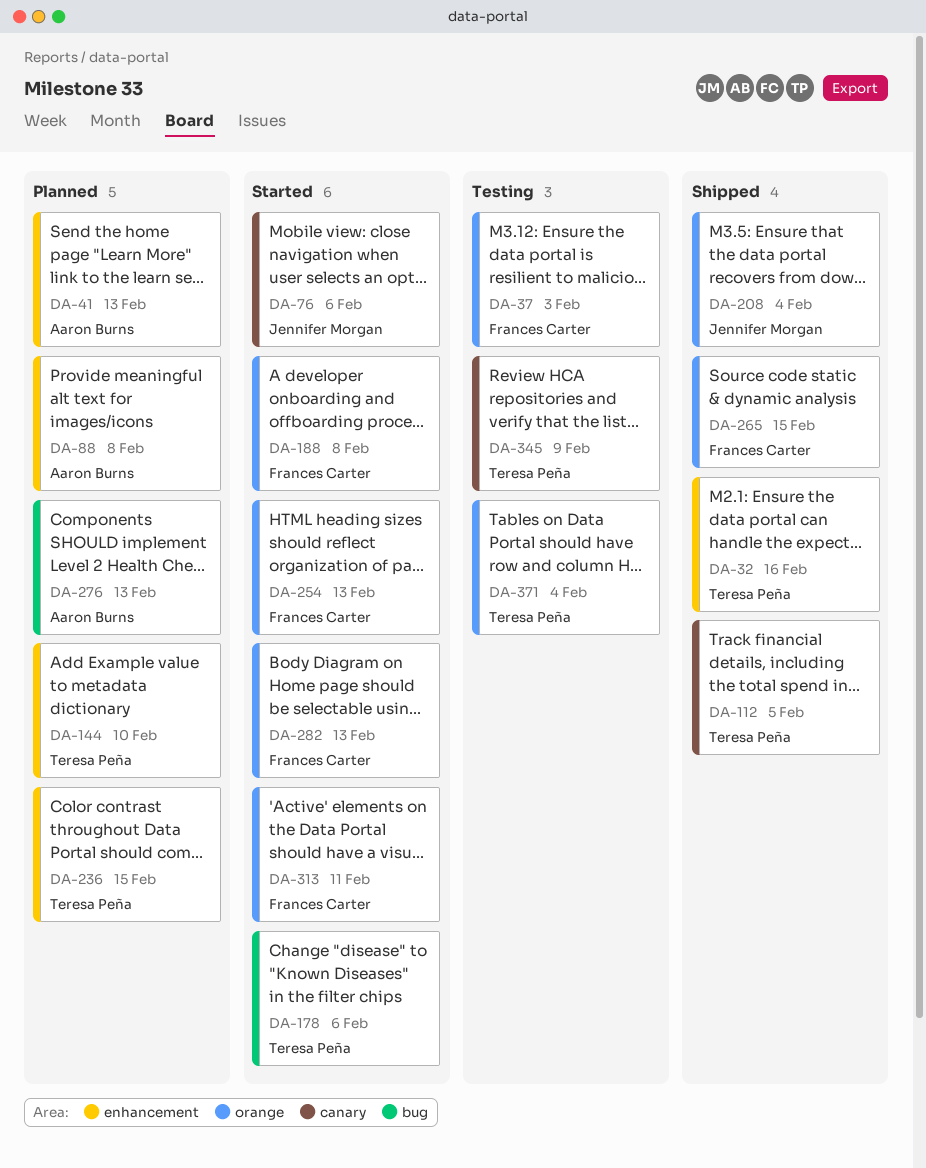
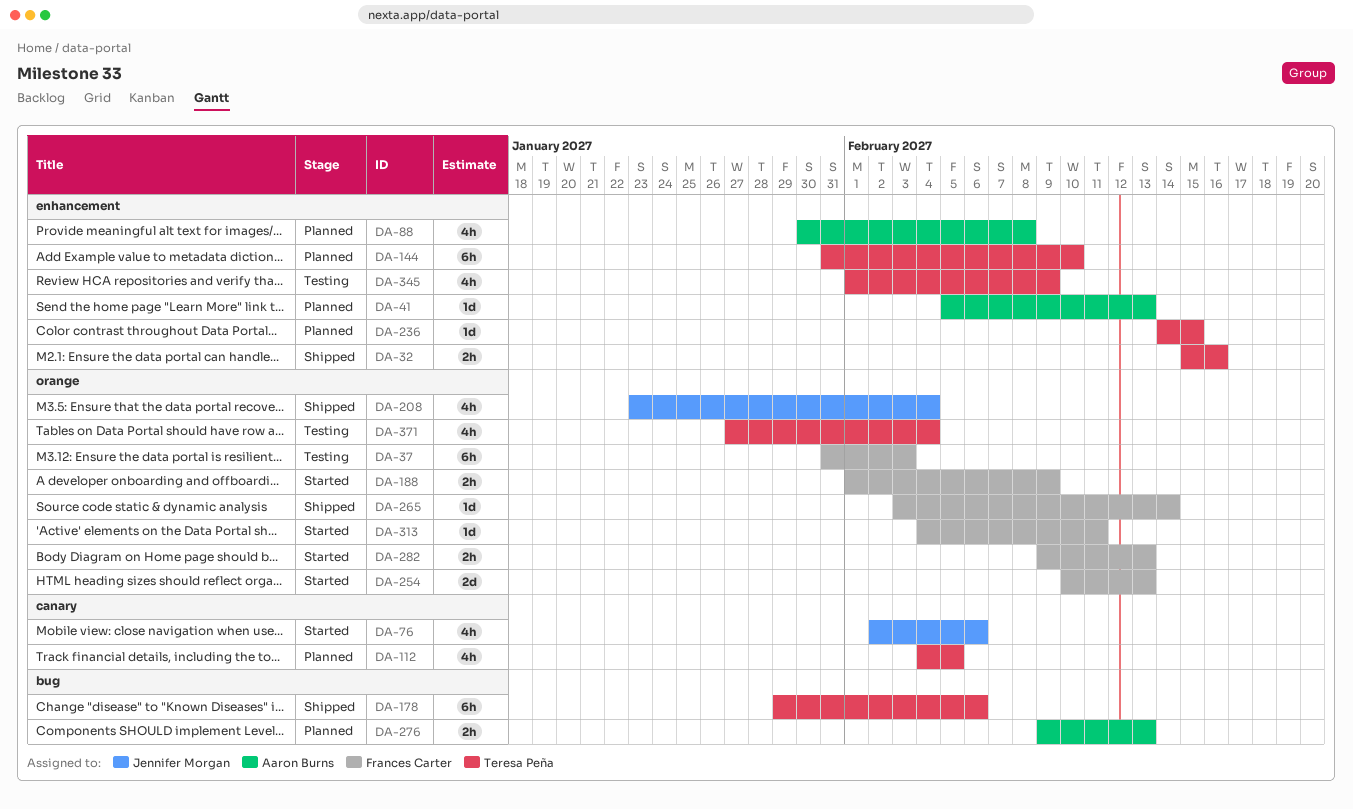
DA-112, status: Shipped -> Planned
DA-178, status: Started -> Shipped
DA-188, due: Feb 8 -> Feb 9
DA-265, due: Feb 15 -> Feb 14
DA-345, label: canary -> enhancement

